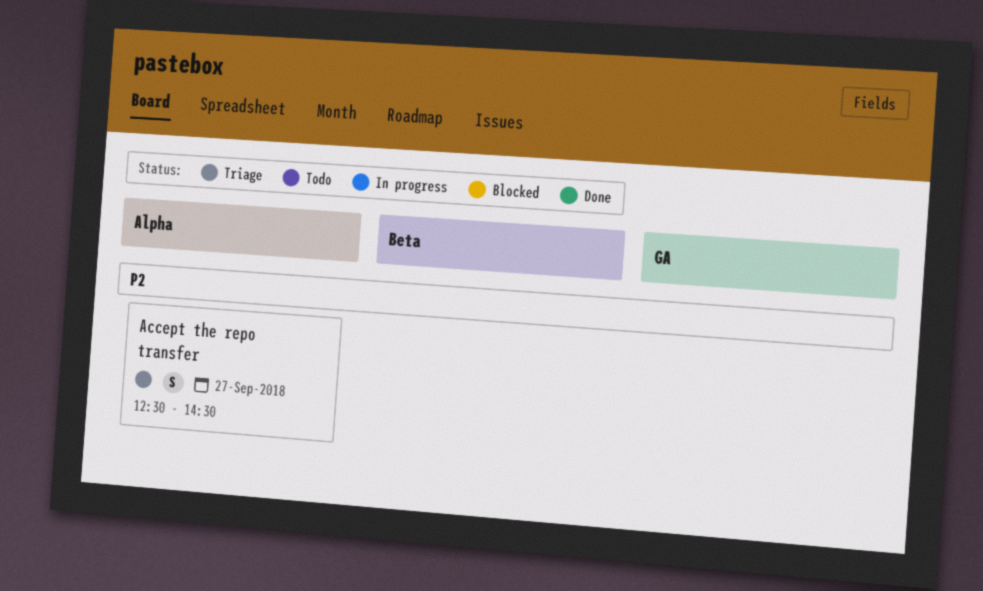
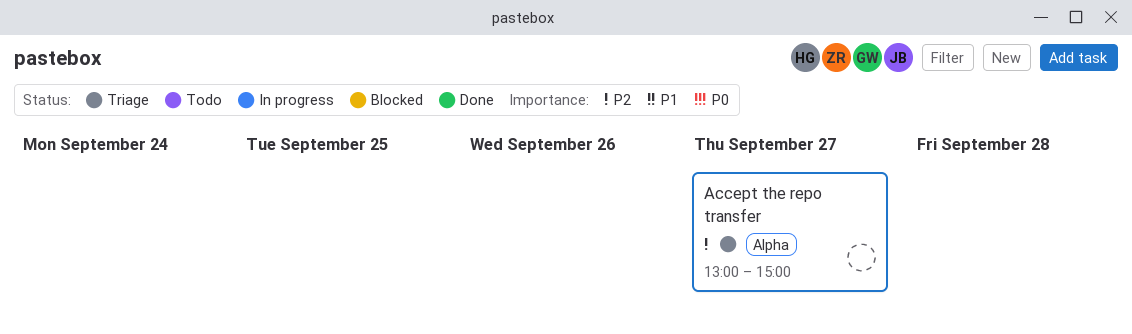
Accept the repo transfer, begins: 12:30 -> 13:00
Accept the repo transfer, ends: 14:30 -> 15:00

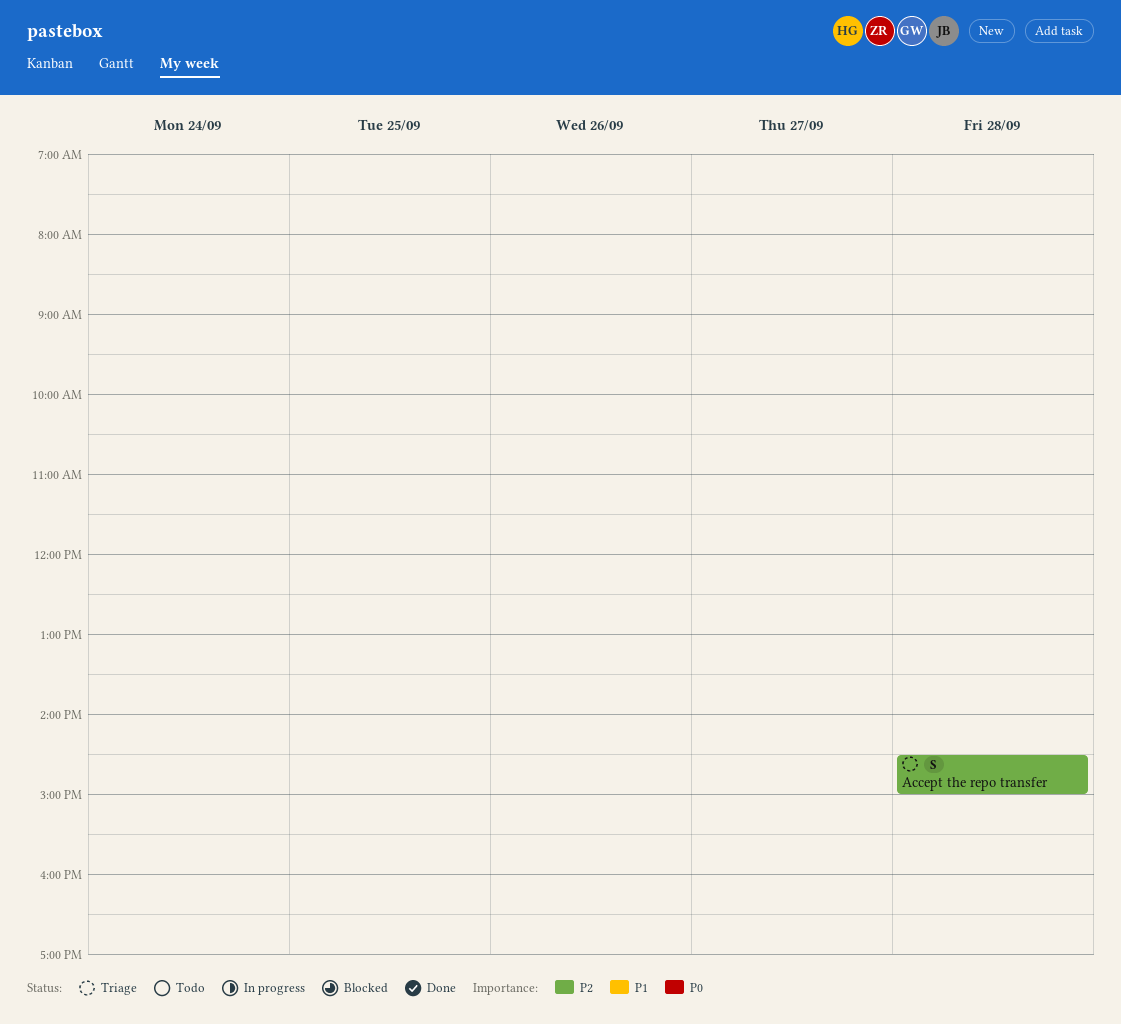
Accept the repo transfer, day: Sep 27 -> Sep 28
Accept the repo transfer, begins: 13:00 -> 14:30

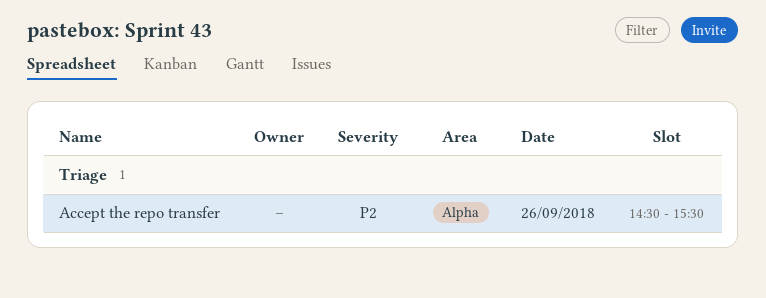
Accept the repo transfer, day: Sep 28 -> Sep 26
Accept the repo transfer, ends: 15:00 -> 15:30

